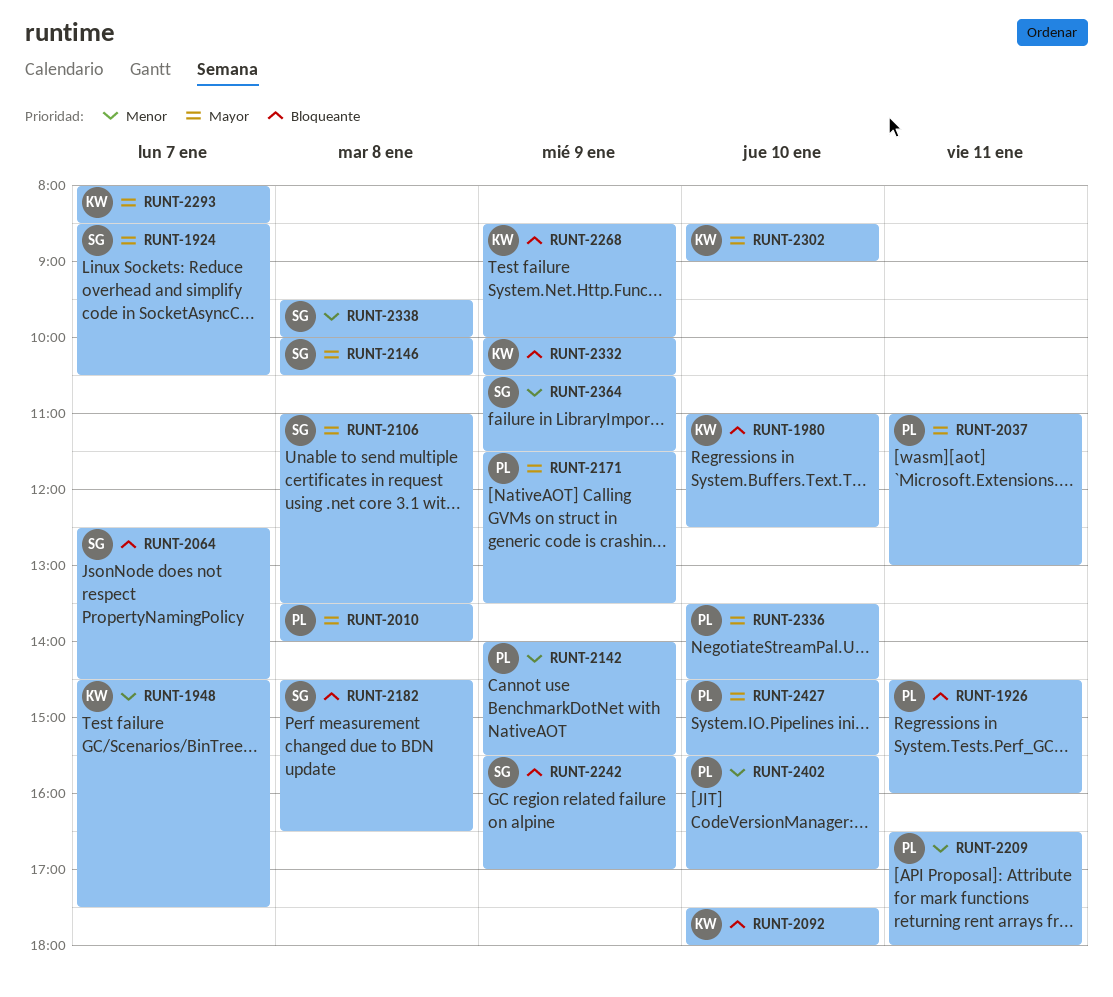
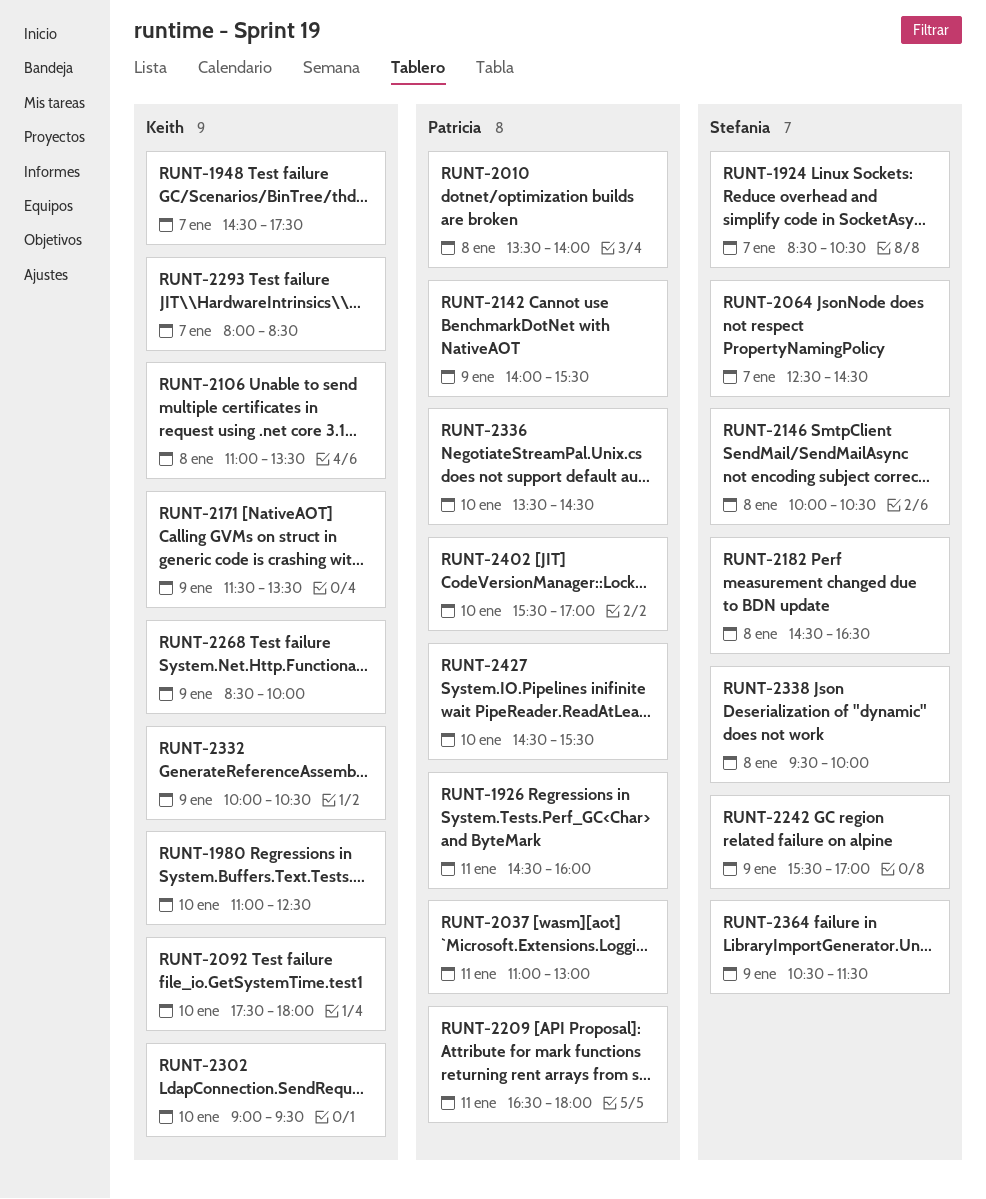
RUNT-2106, owner: Stefania -> Keith
RUNT-2171, owner: Patricia -> Keith
RUNT-2302, begins: 08:30 -> 09:00
RUNT-2302, ends: 09:00 -> 09:30

